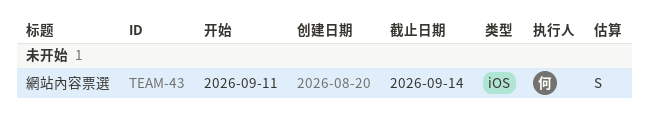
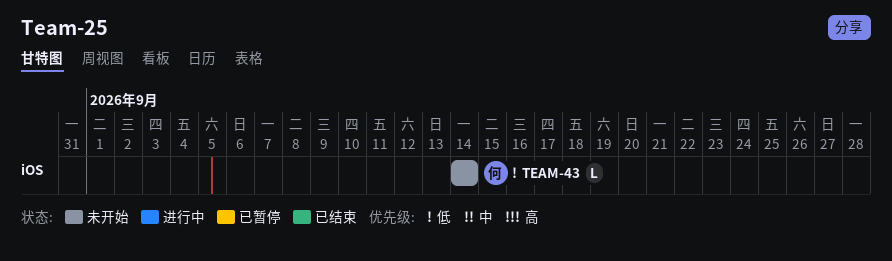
TEAM-43, estimate: S -> L
TEAM-43, start: Sep 11 -> Sep 14

